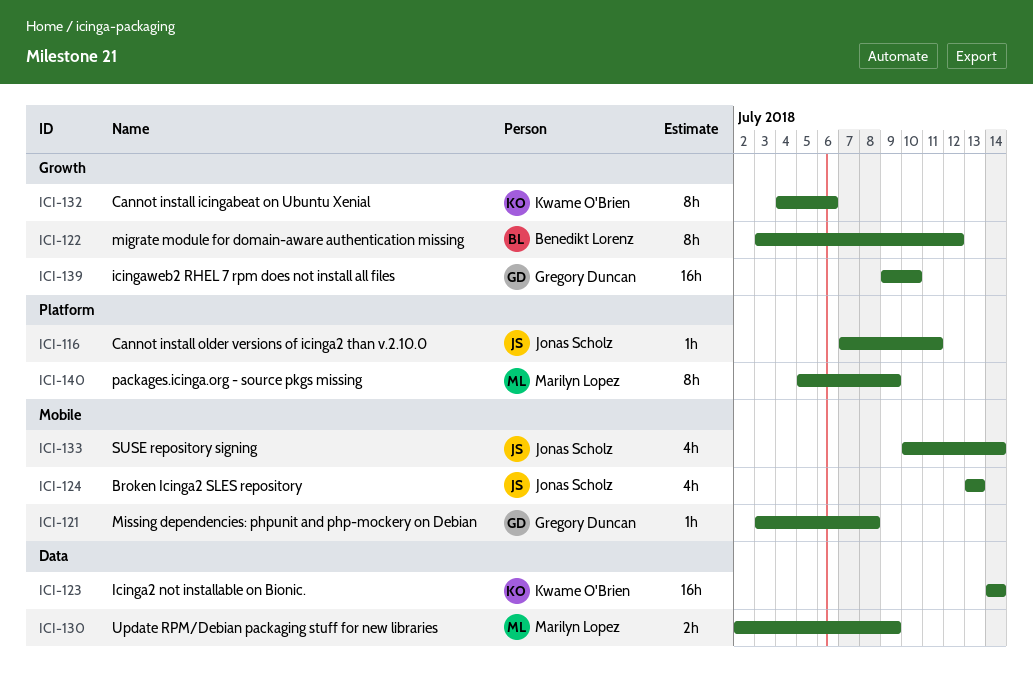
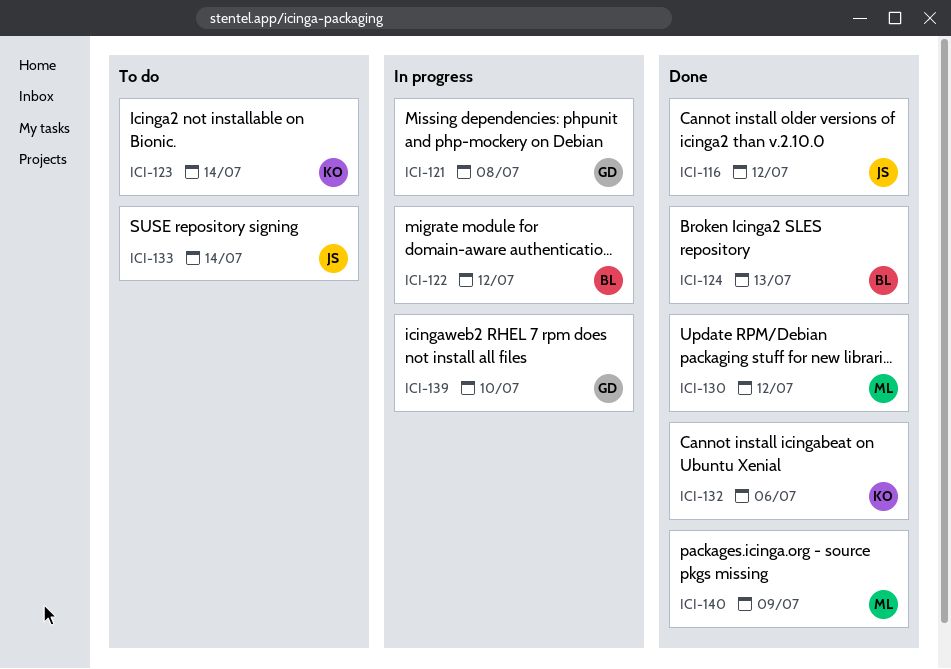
ICI-116, due: Jul 11 -> Jul 12
ICI-124, owner: Jonas Scholz -> Benedikt Lorenz
ICI-130, due: Jul 9 -> Jul 12

